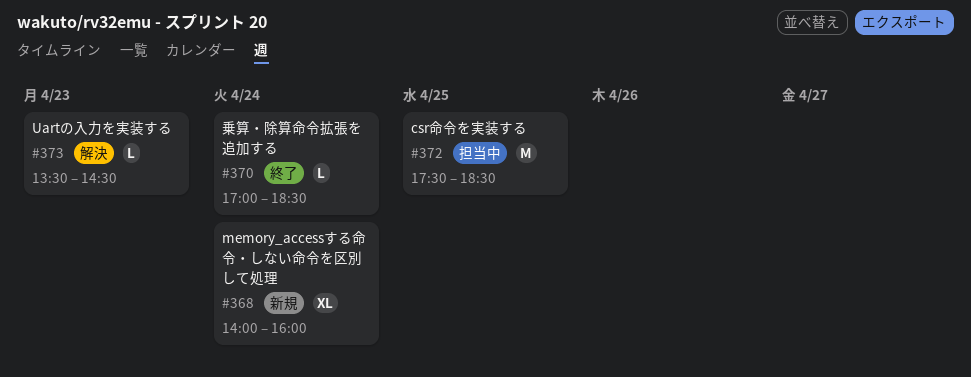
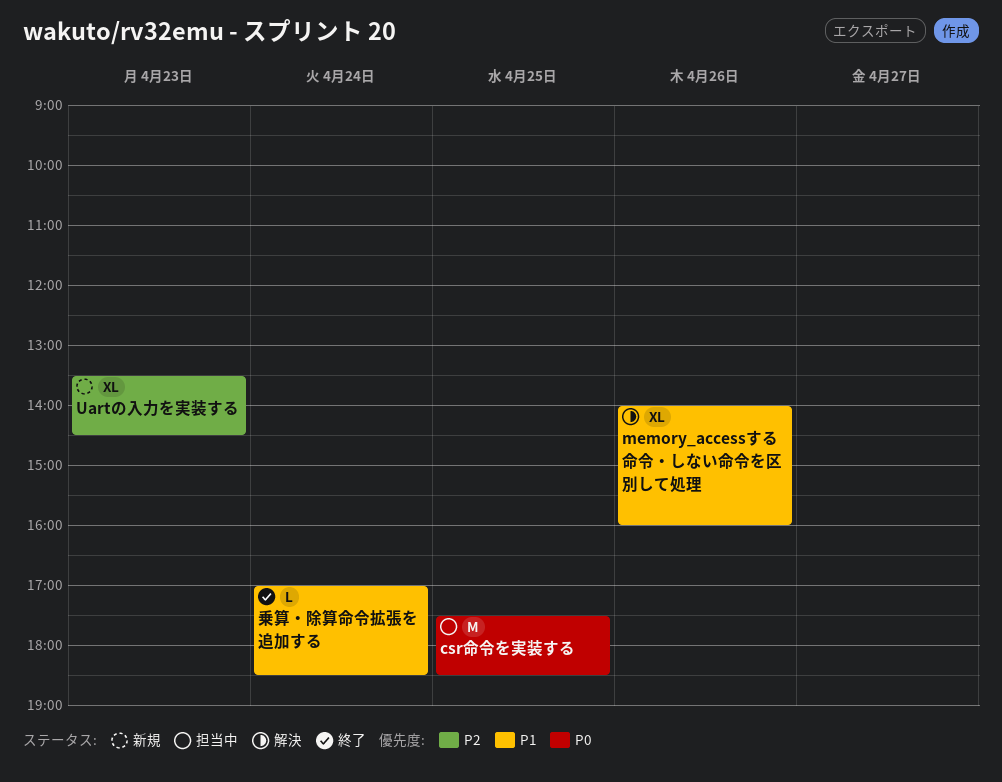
memory_accessする命令・しない命令を区別して処理, status: 新規 -> 解決
memory_accessする命令・しない命令を区別して処理, day: Apr 24 -> Apr 26
Uartの入力を実装する, status: 解決 -> 新規
Uartの入力を実装する, estimate: L -> XL

